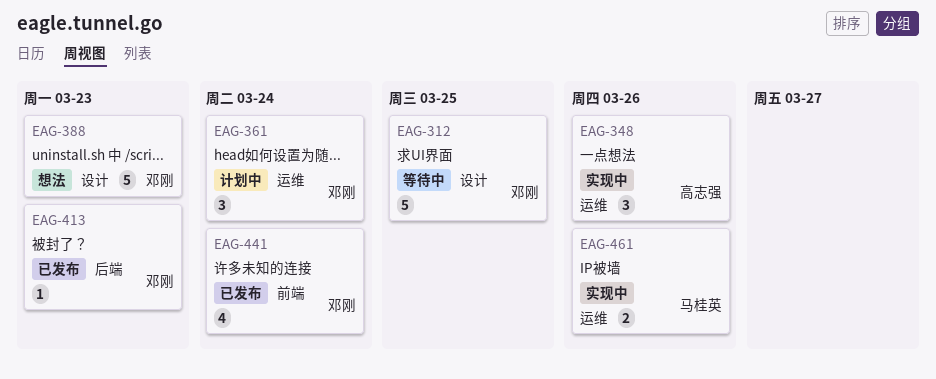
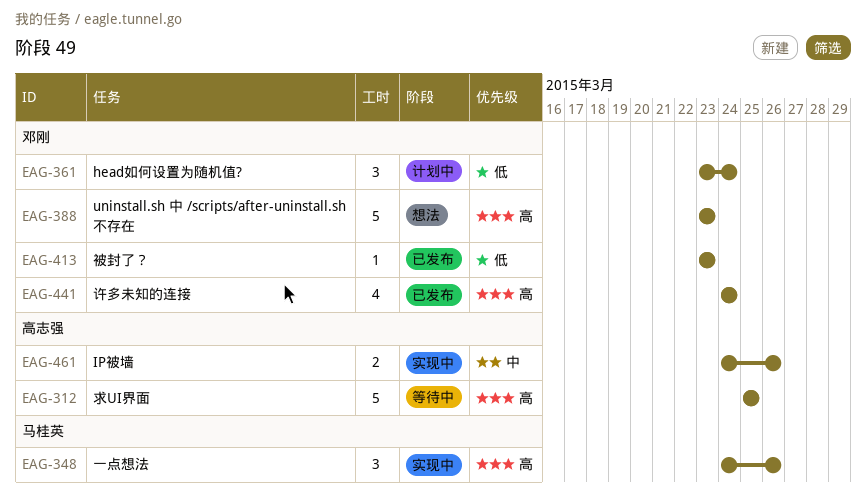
EAG-312, owner: 邓刚 -> 高志强
EAG-348, owner: 高志强 -> 马桂英
EAG-461, owner: 马桂英 -> 高志强

